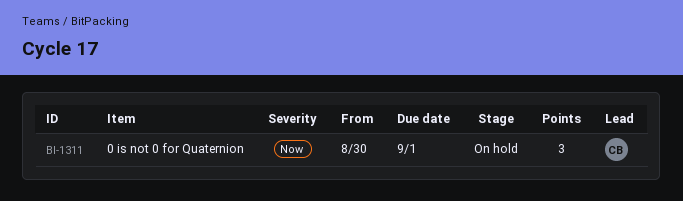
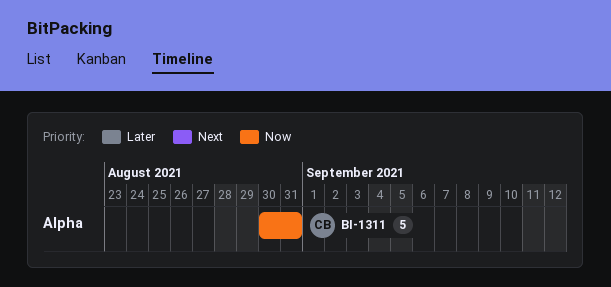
BI-1311, estimate: 3 -> 5
BI-1311, due: Sep 1 -> Aug 31

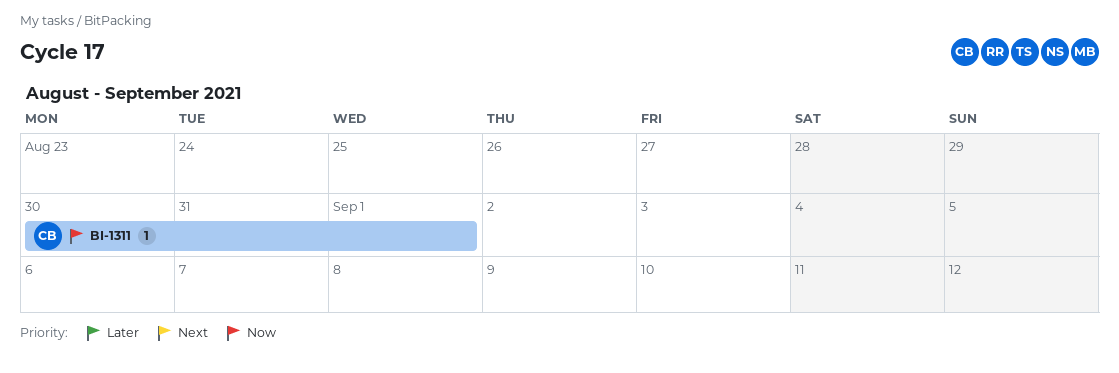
BI-1311, estimate: 5 -> 1
BI-1311, due: Aug 31 -> Sep 1

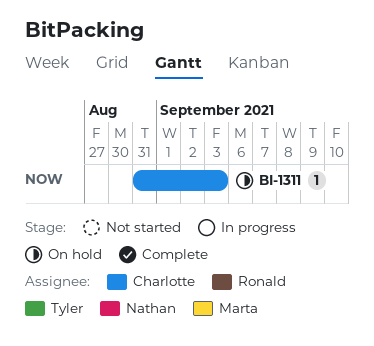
BI-1311, start: Aug 30 -> Aug 31
BI-1311, due: Sep 1 -> Sep 3

